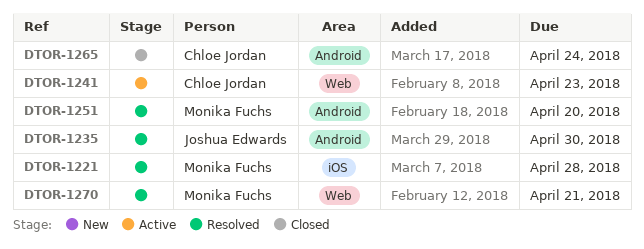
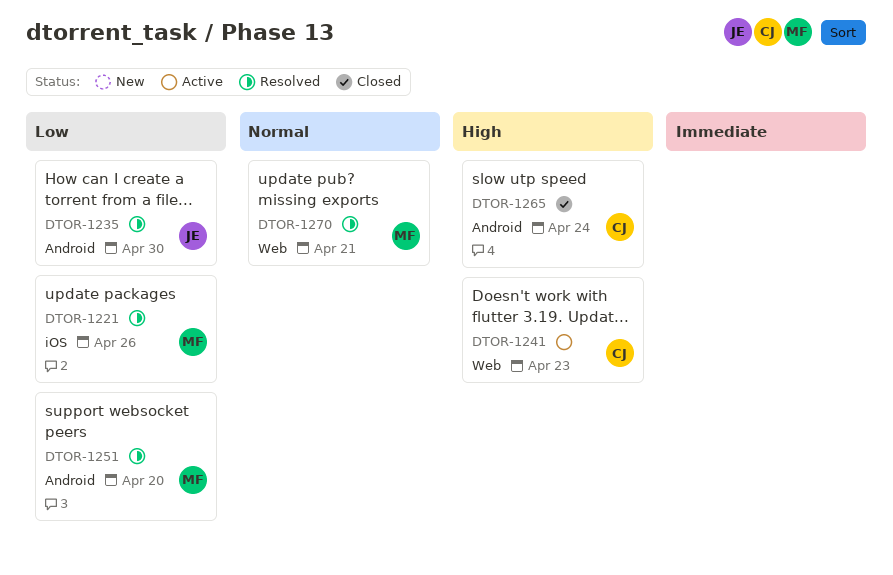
DTOR-1221, due: Apr 28 -> Apr 26

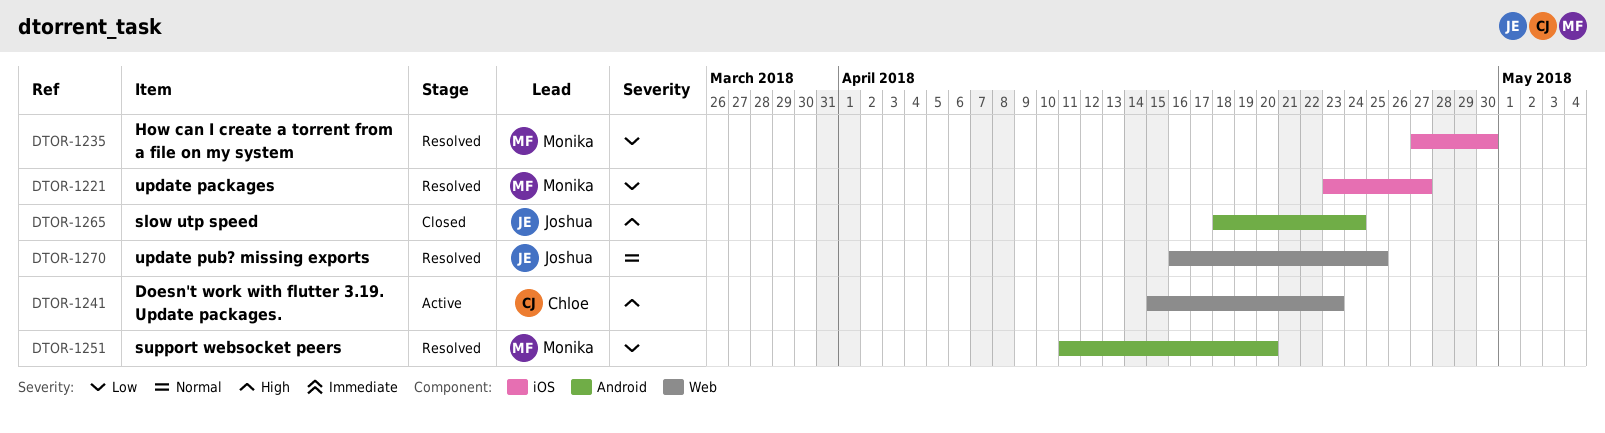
DTOR-1221, due: Apr 26 -> Apr 27
DTOR-1235, owner: Joshua -> Monika
DTOR-1235, label: Android -> iOS
DTOR-1265, owner: Chloe -> Joshua
DTOR-1270, owner: Monika -> Joshua
DTOR-1270, due: Apr 21 -> Apr 25

